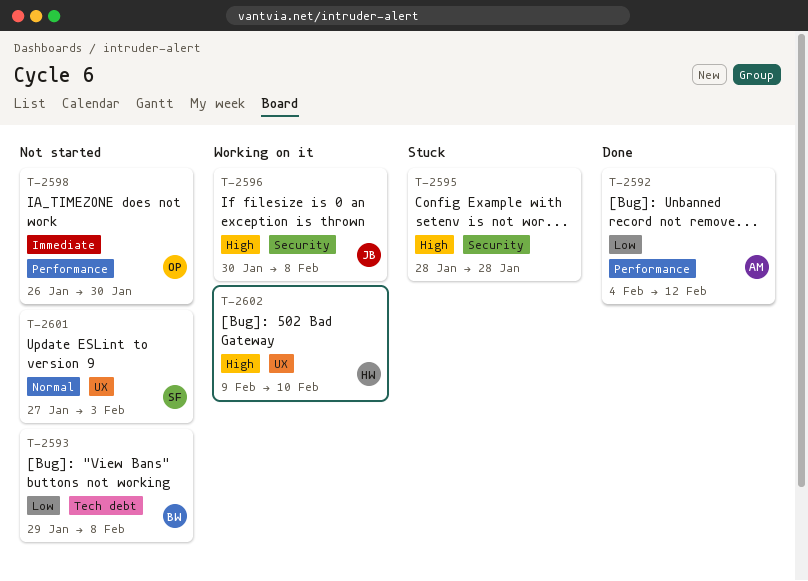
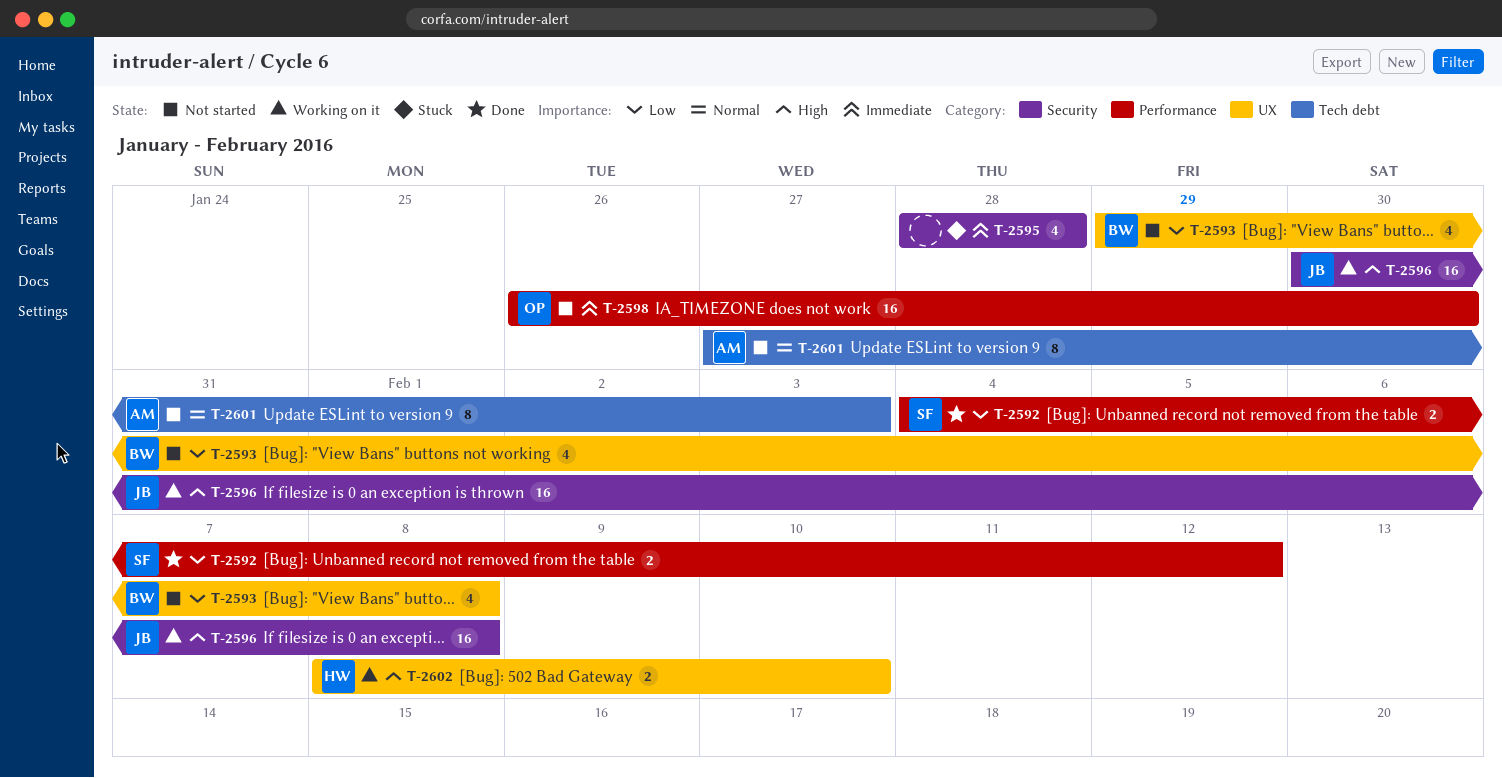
T-2592, owner: AM -> SF
T-2593, label: Tech debt -> UX
T-2595, priority: High -> Immediate
T-2601, owner: SF -> AM
T-2601, label: UX -> Tech debt
T-2602, start: Feb 9 -> Feb 8

